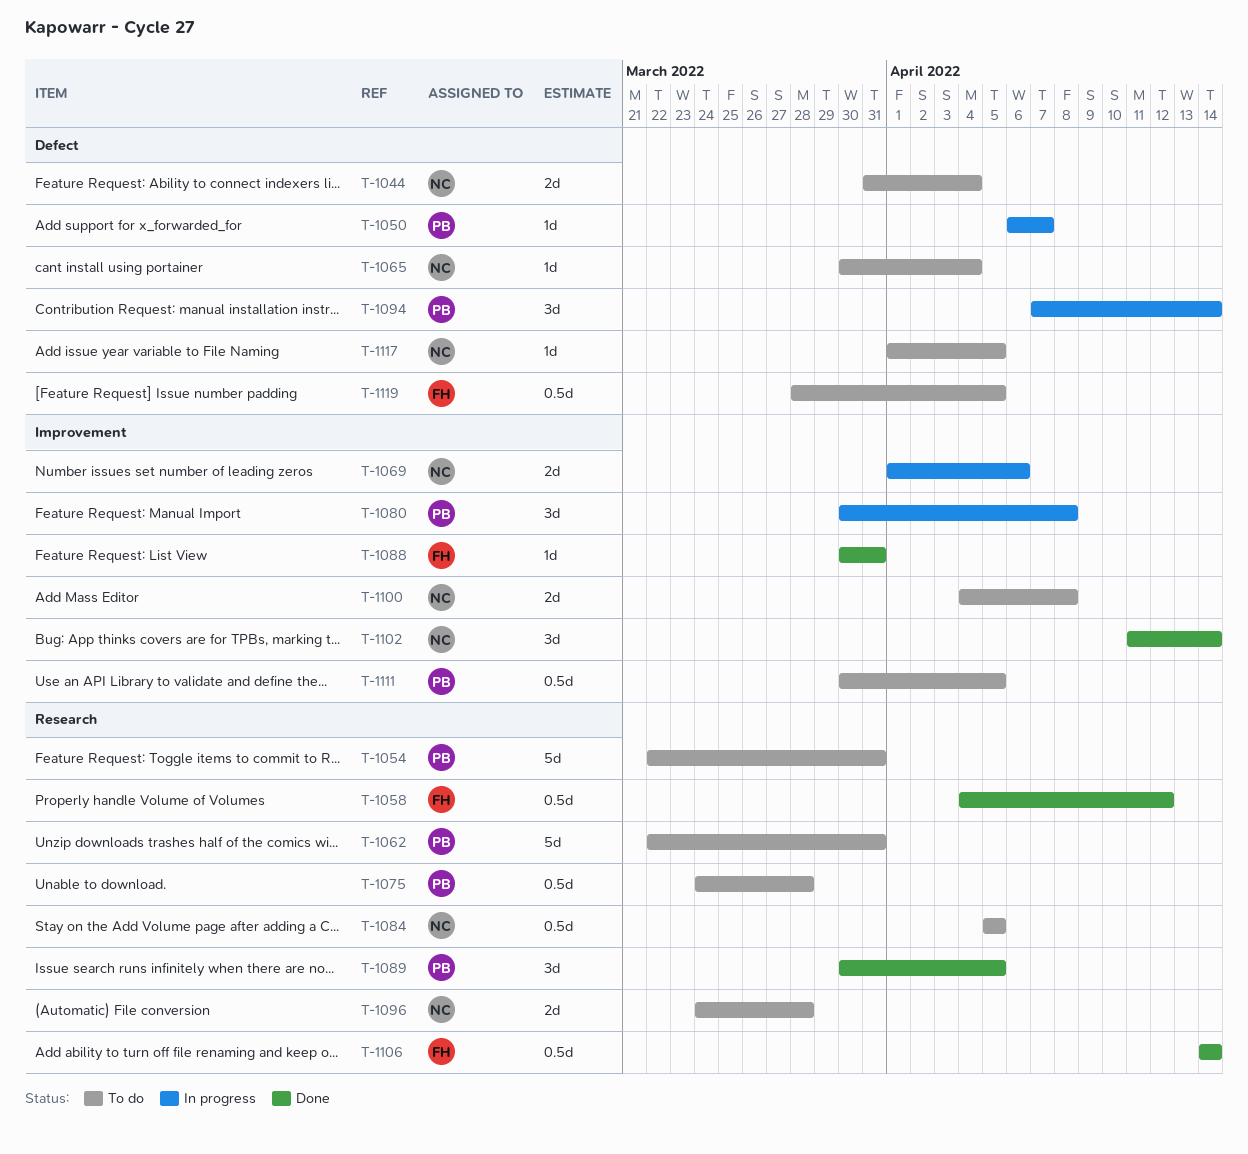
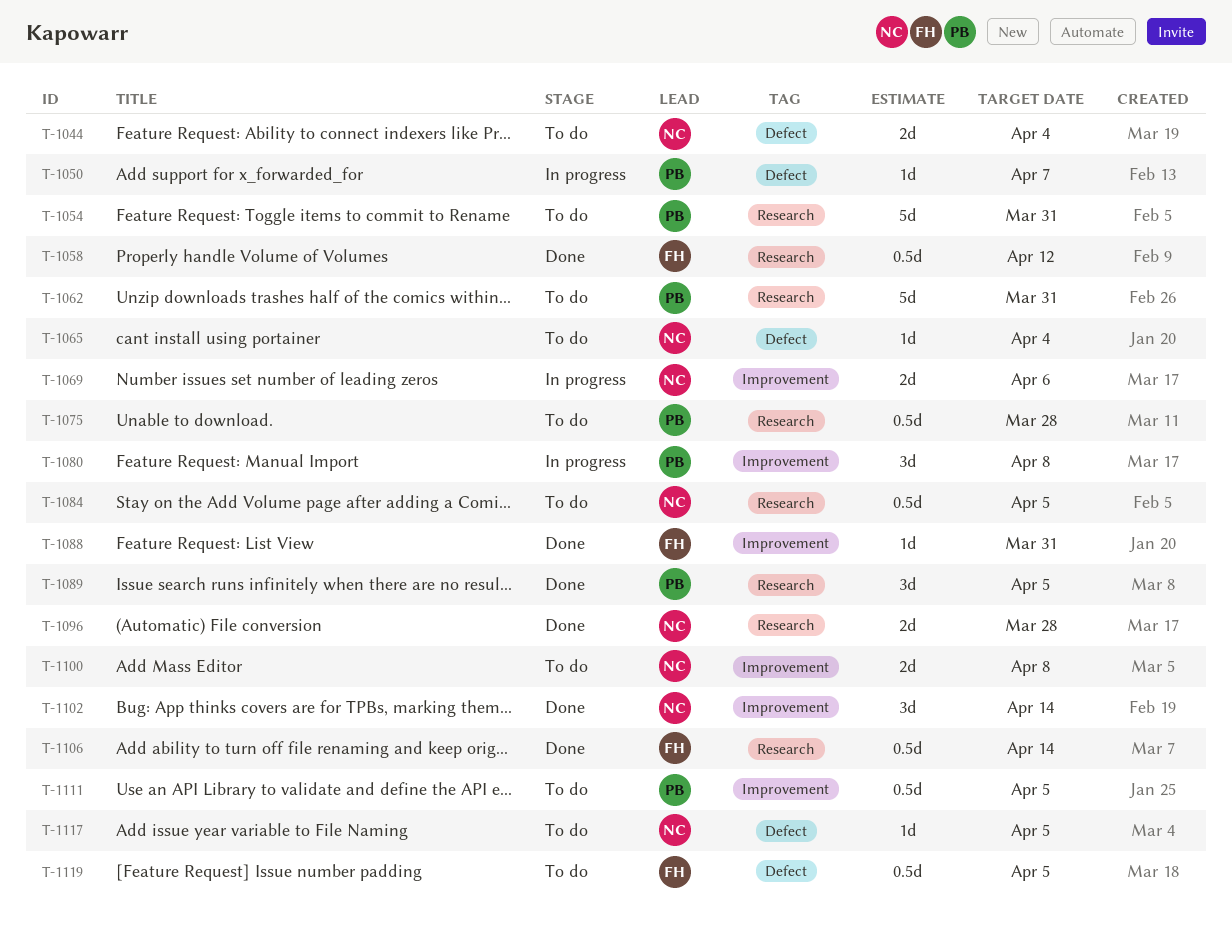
T-1094: present -> none
T-1096, status: To do -> Done

